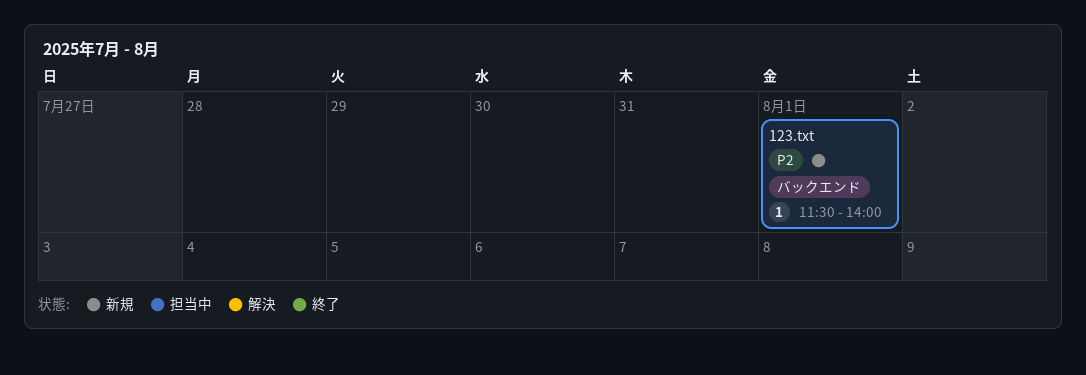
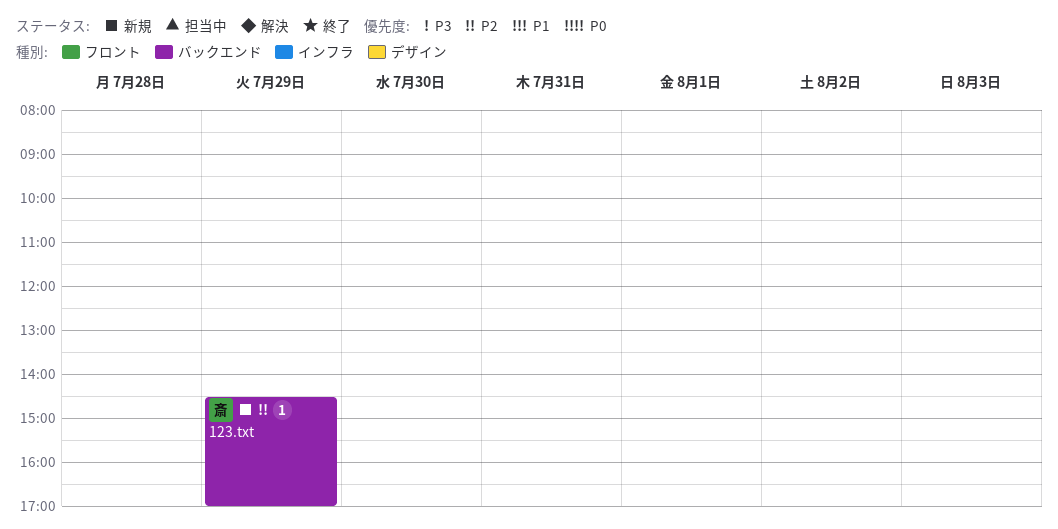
123.txt, day: Aug 1 -> Jul 29
123.txt, begins: 11:30 -> 14:30
123.txt, ends: 14:00 -> 17:00

